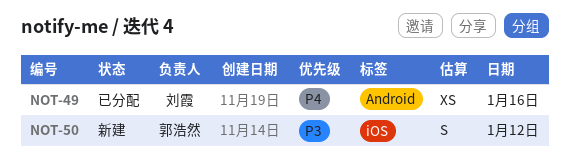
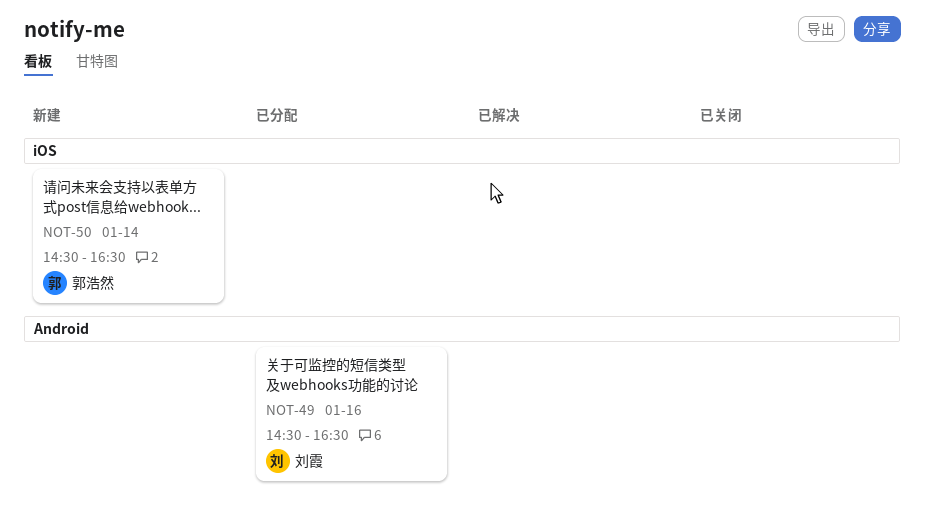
NOT-50, day: Jan 12 -> Jan 14

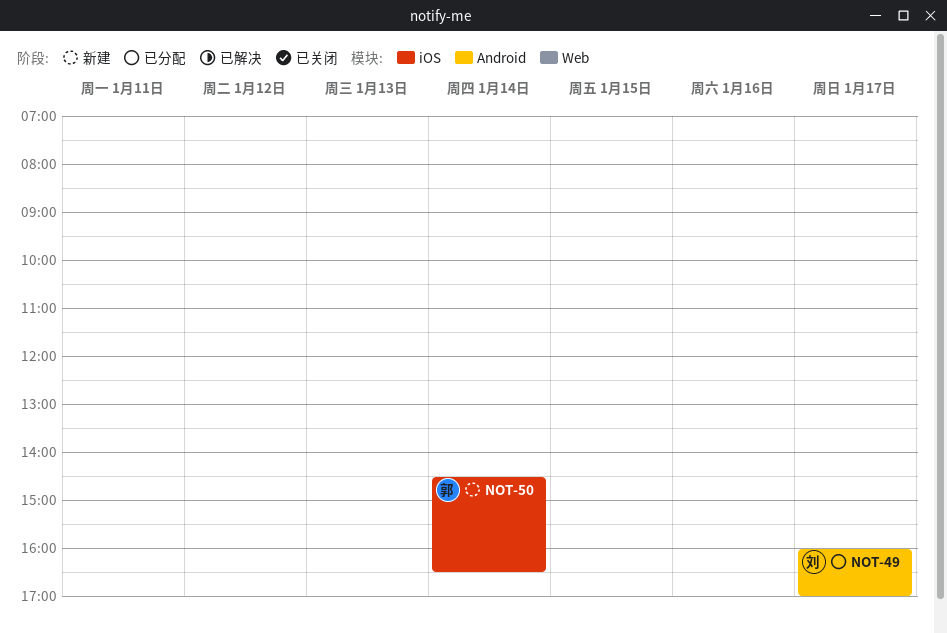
NOT-49, day: Jan 16 -> Jan 17
NOT-49, begins: 14:30 -> 16:00
NOT-49, ends: 16:30 -> 17:00

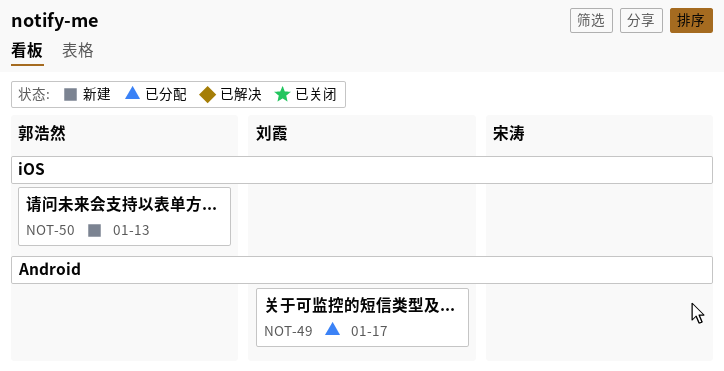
NOT-50, day: Jan 14 -> Jan 13

